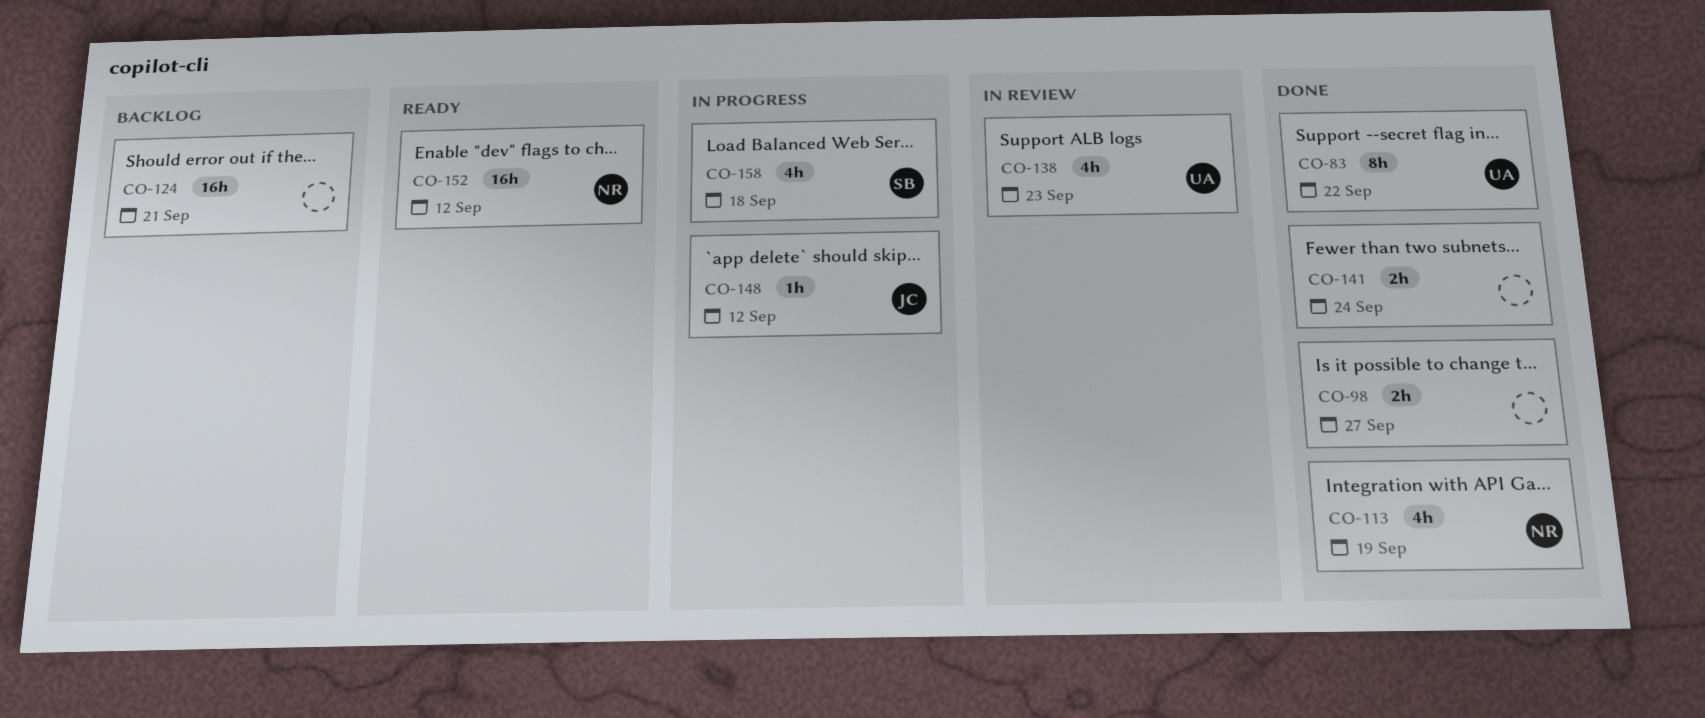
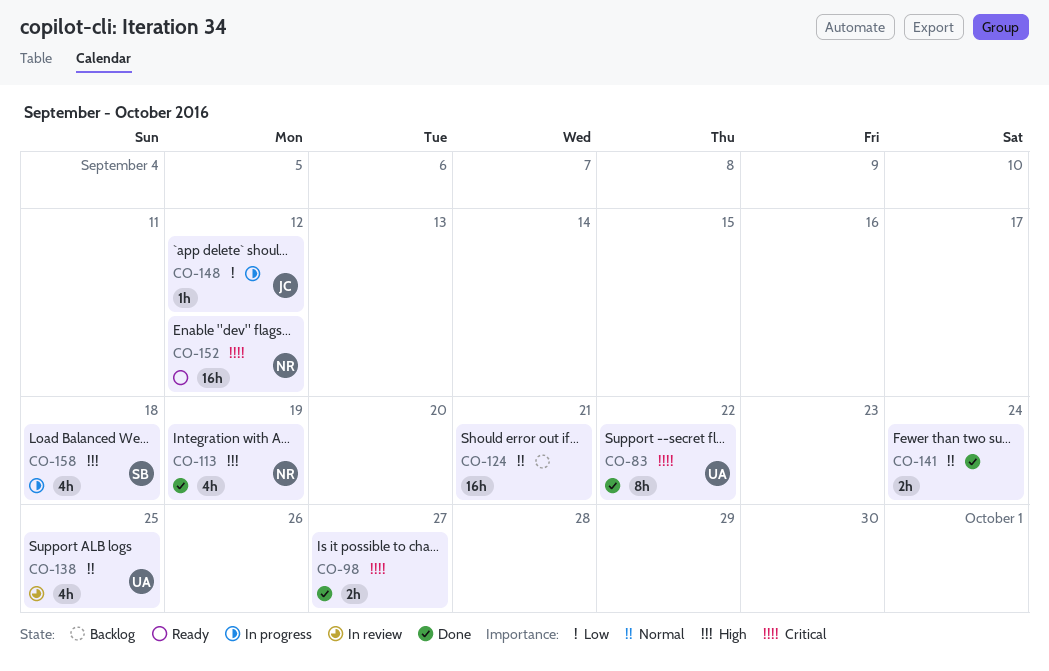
CO-138, due: Sep 23 -> Sep 25

